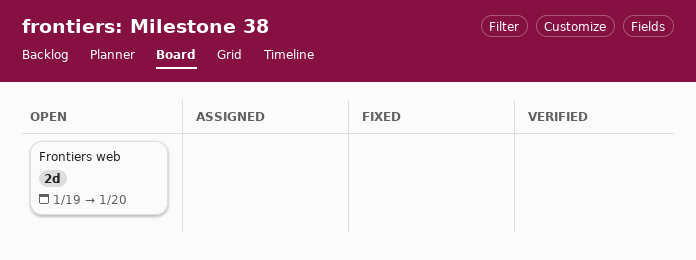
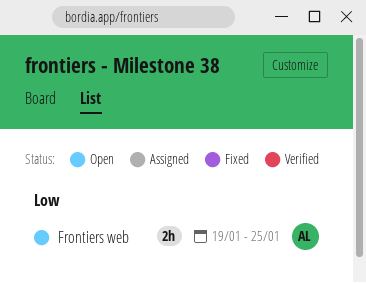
Frontiers web, estimate: 2d -> 2h
Frontiers web, due: Jan 20 -> Jan 25

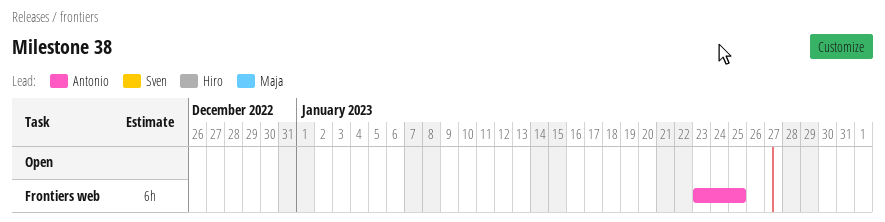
Frontiers web, estimate: 2h -> 6h
Frontiers web, start: Jan 19 -> Jan 23

